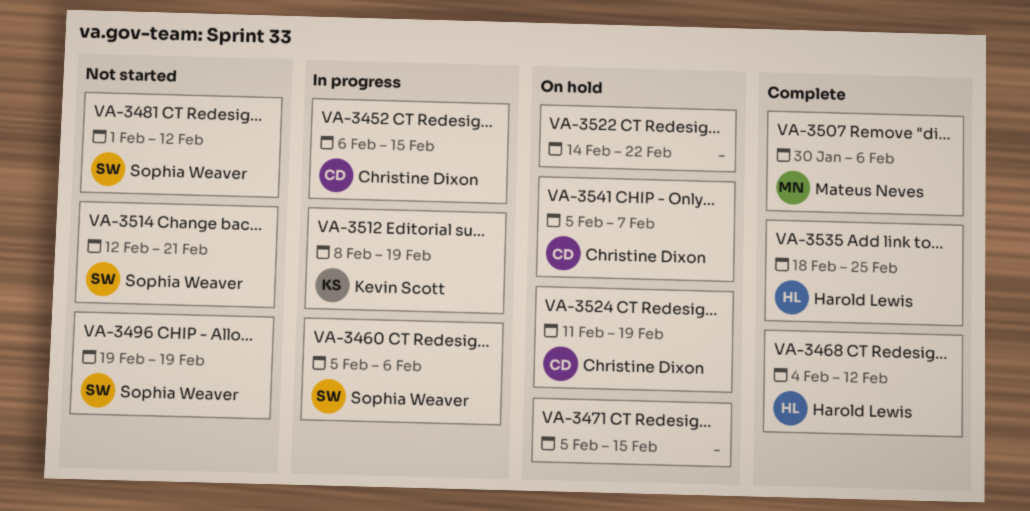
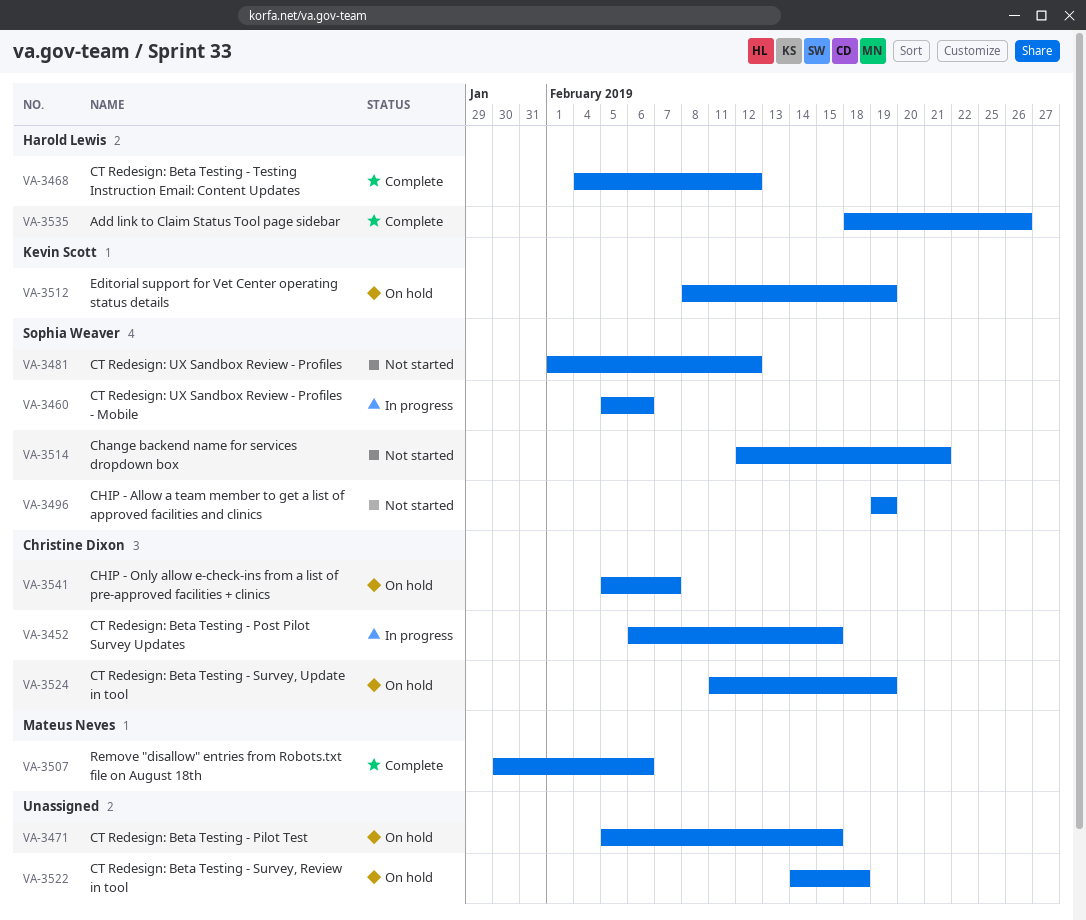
VA-3512, status: In progress -> On hold
VA-3522, due: Feb 22 -> Feb 18
VA-3535, due: Feb 25 -> Feb 26

